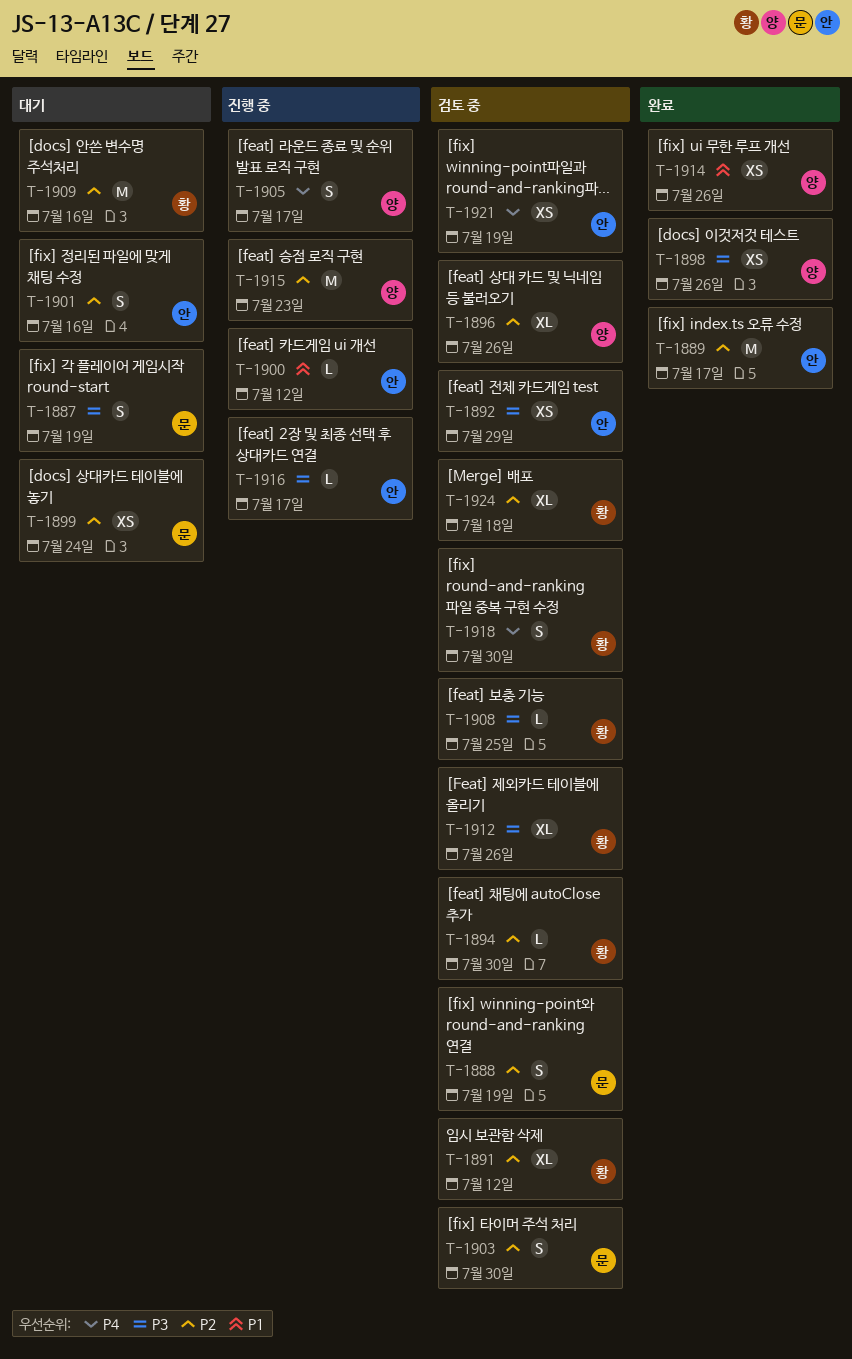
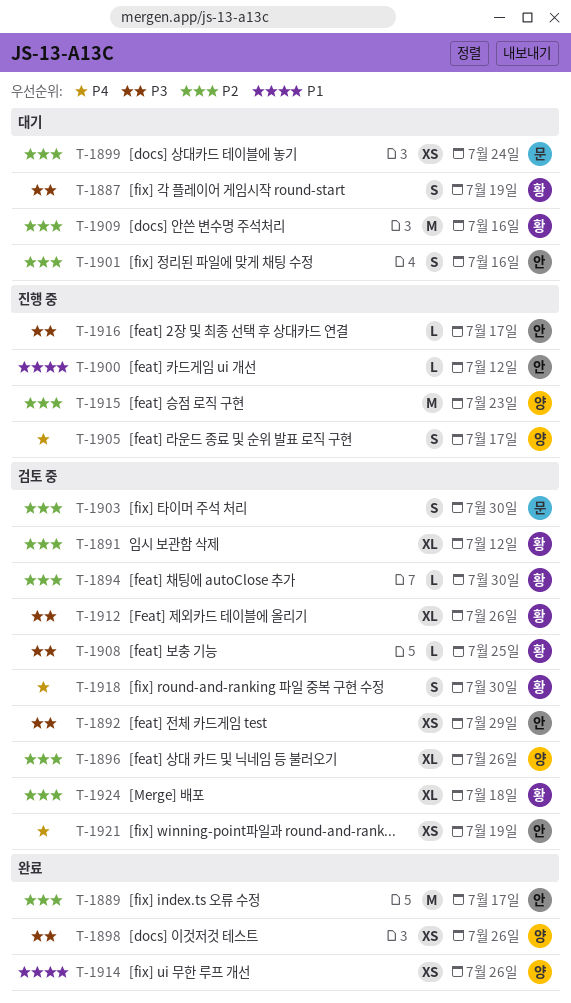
T-1887, owner: 문 -> 황
T-1888: present -> none

